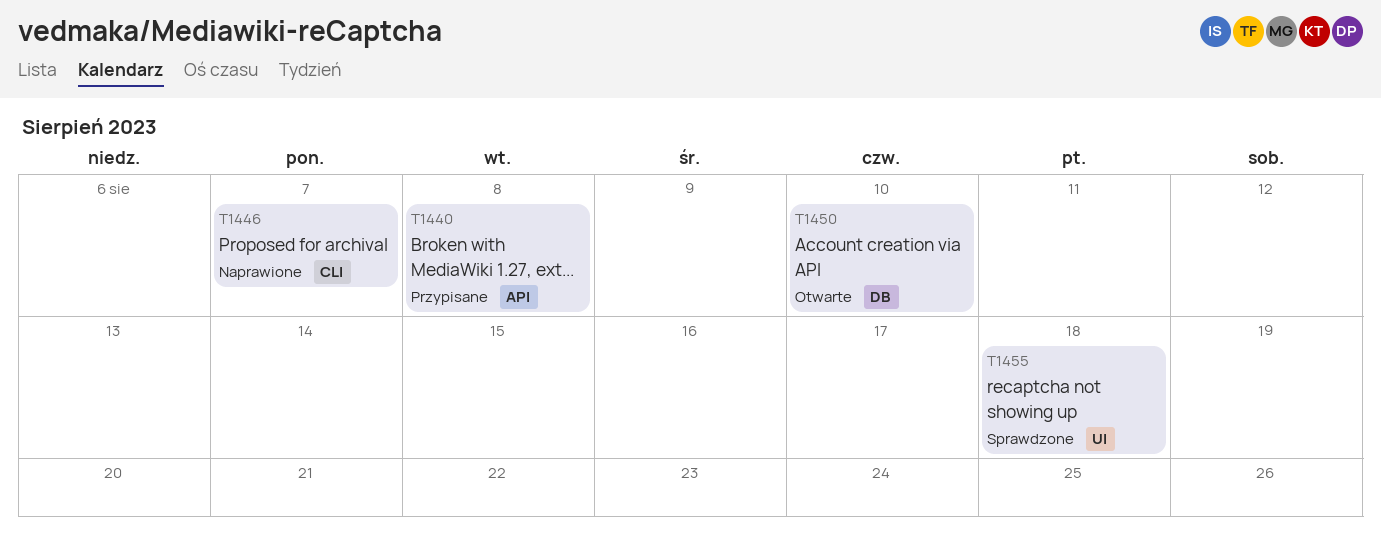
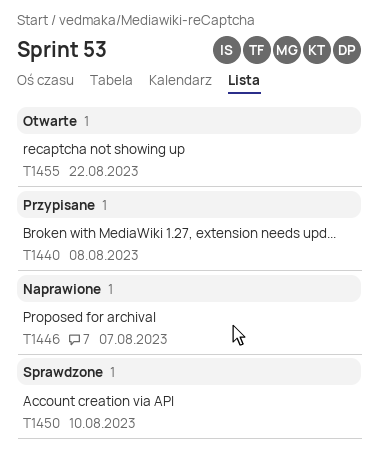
T1450, status: Otwarte -> Sprawdzone
T1455, status: Sprawdzone -> Otwarte
T1455, due: Aug 18 -> Aug 22

